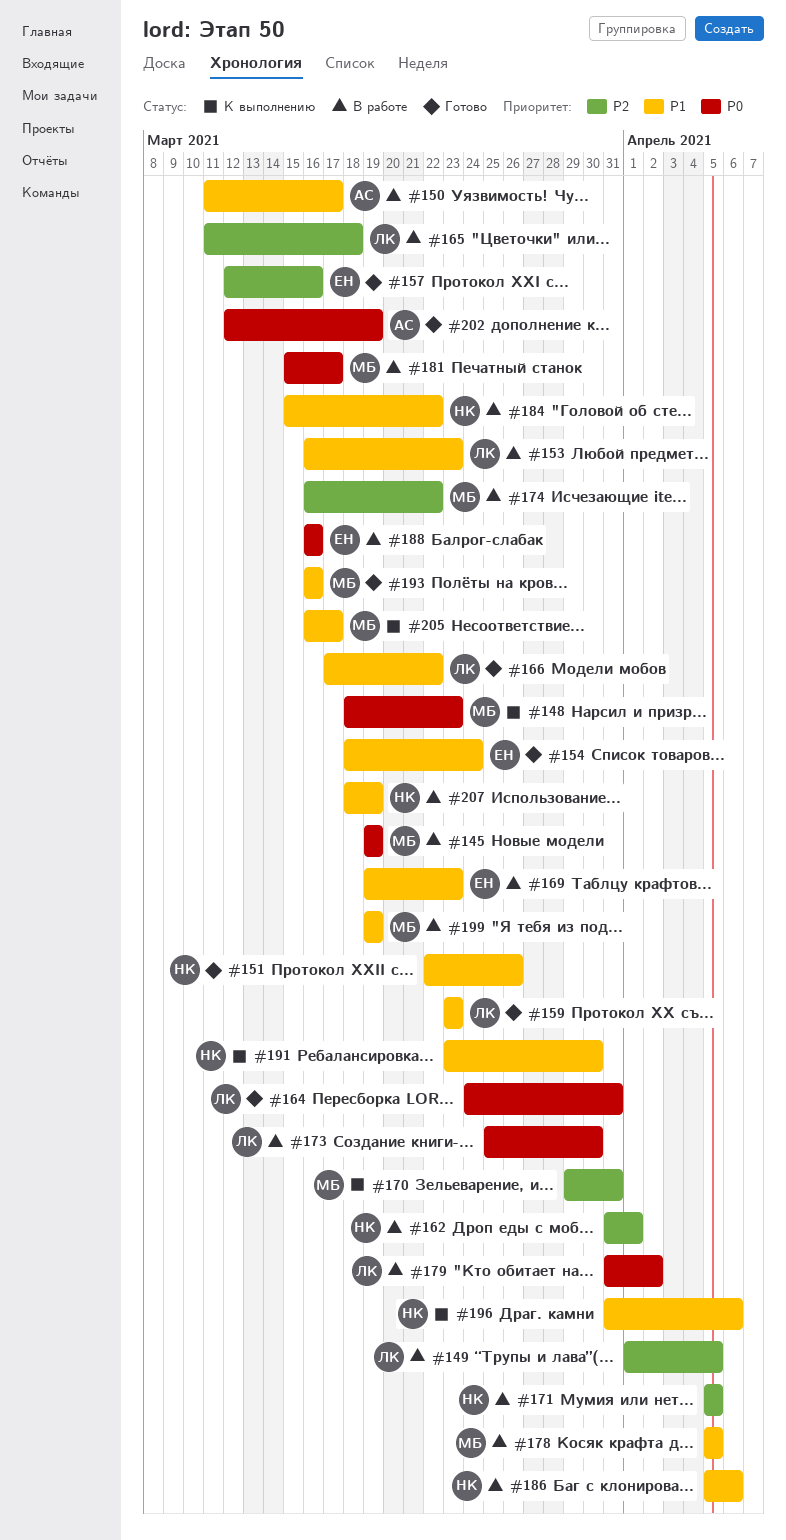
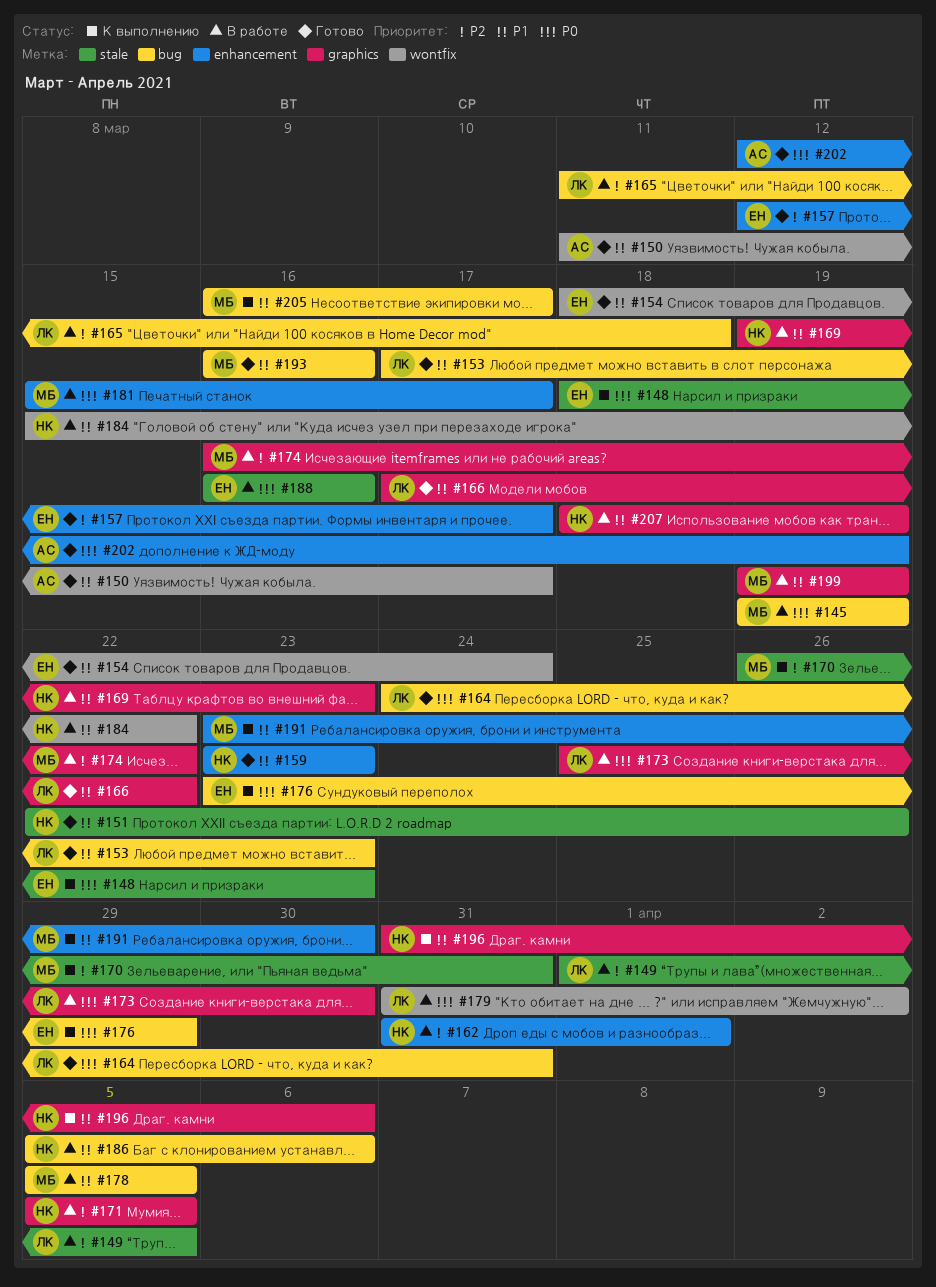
#148, owner: МБ -> ЕН
#150, status: В работе -> Готово
#153, status: В работе -> Готово
#153, start: Mar 16 -> Mar 17
#157, due: Mar 16 -> Mar 17
#159, owner: ЛК -> НК
#169, owner: ЕН -> НК
#170, start: Mar 29 -> Mar 26
#176: none -> present
#191, owner: НК -> МБ

